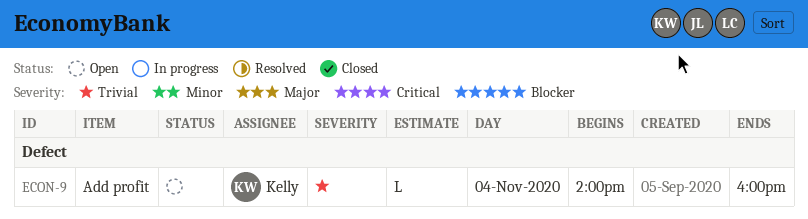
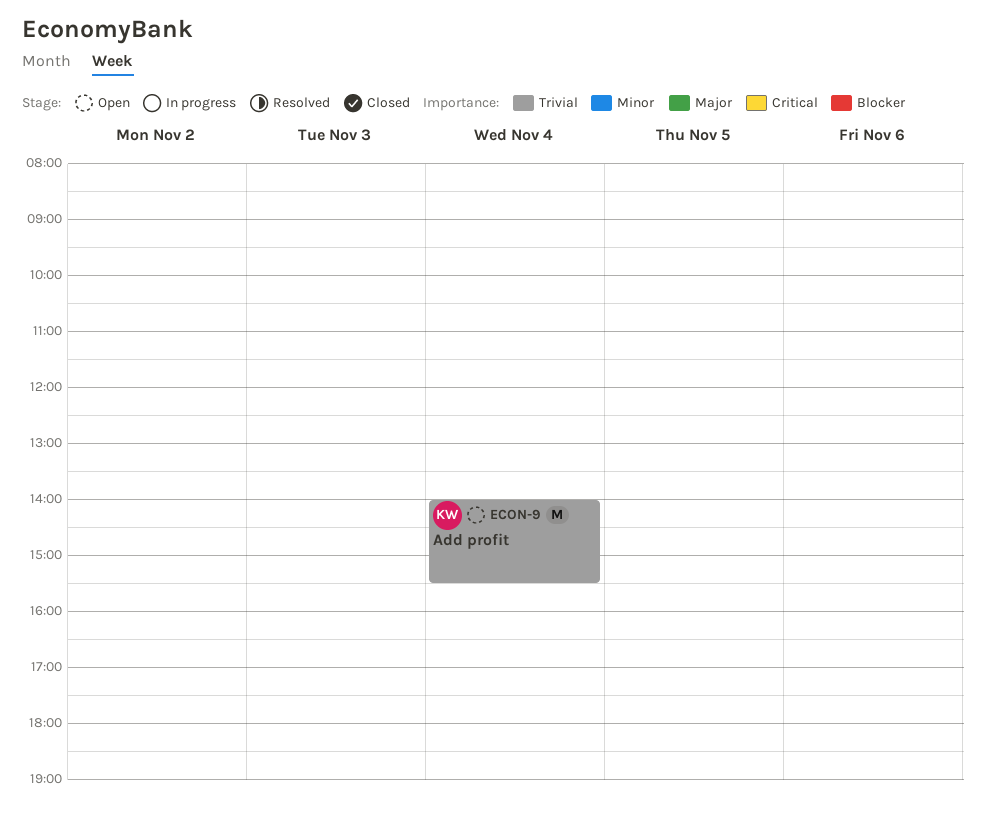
ECON-9, estimate: L -> M
ECON-9, ends: 16:00 -> 15:30

